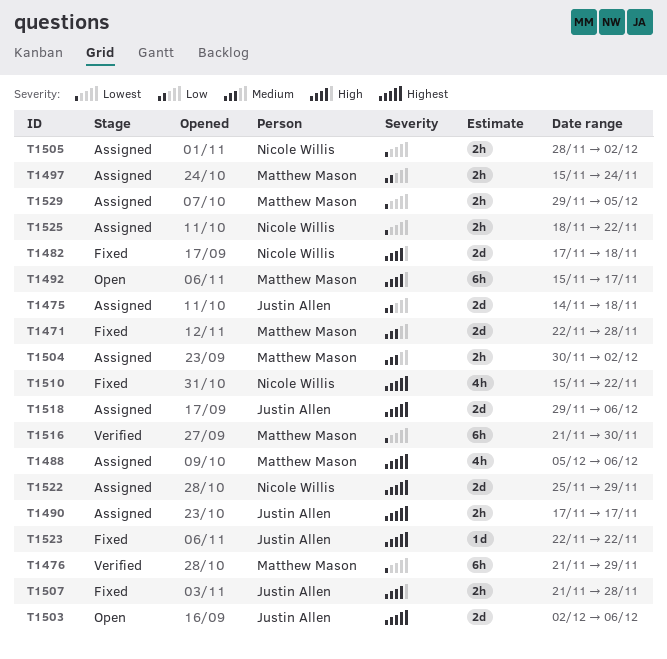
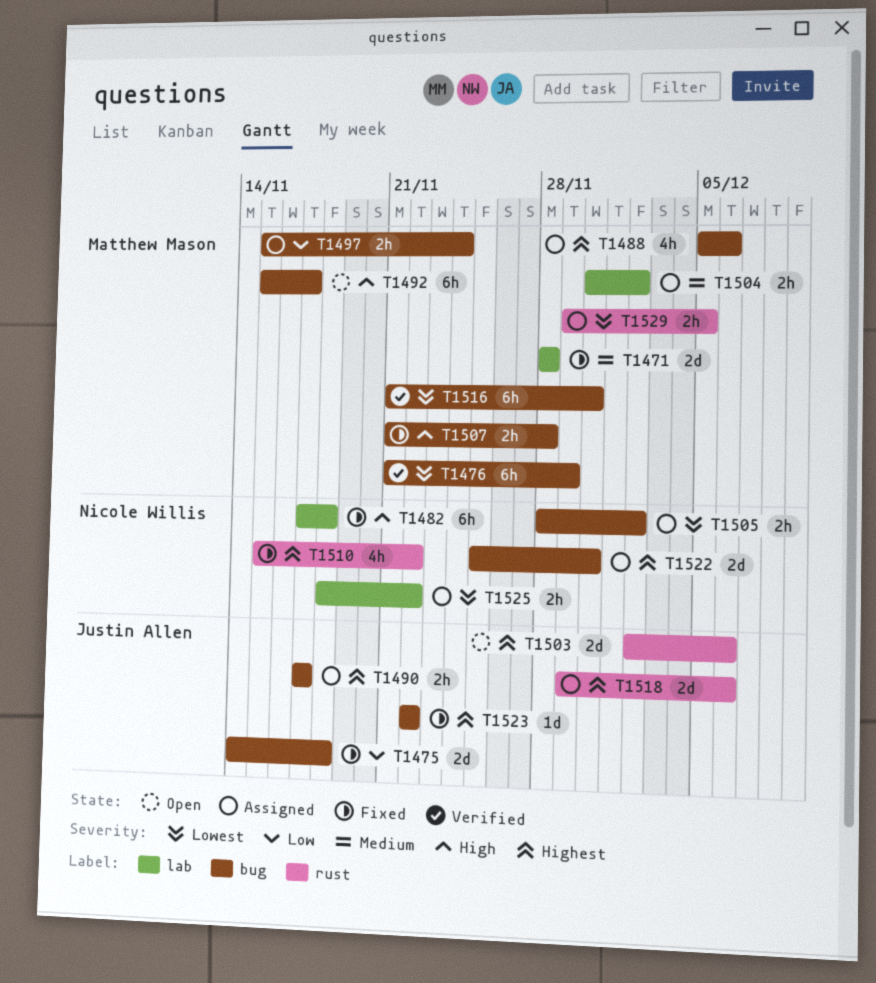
T1471, start: Nov 22 -> Nov 28
T1475, status: Assigned -> Fixed
T1482, estimate: 2d -> 6h
T1507, owner: Justin Allen -> Matthew Mason
T1522, due: Nov 29 -> Nov 30

